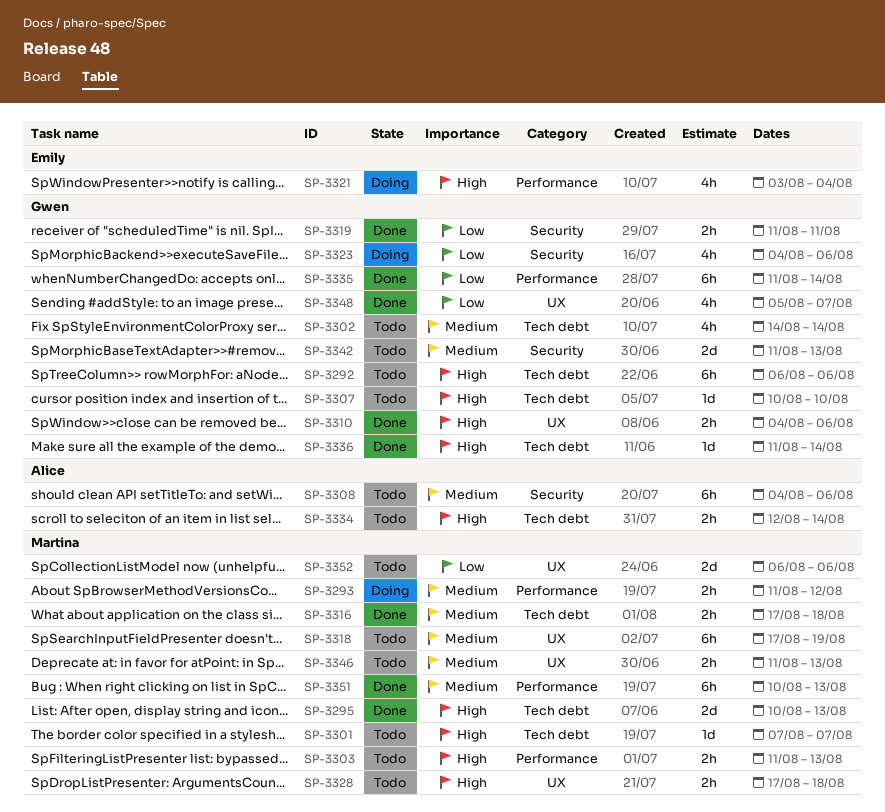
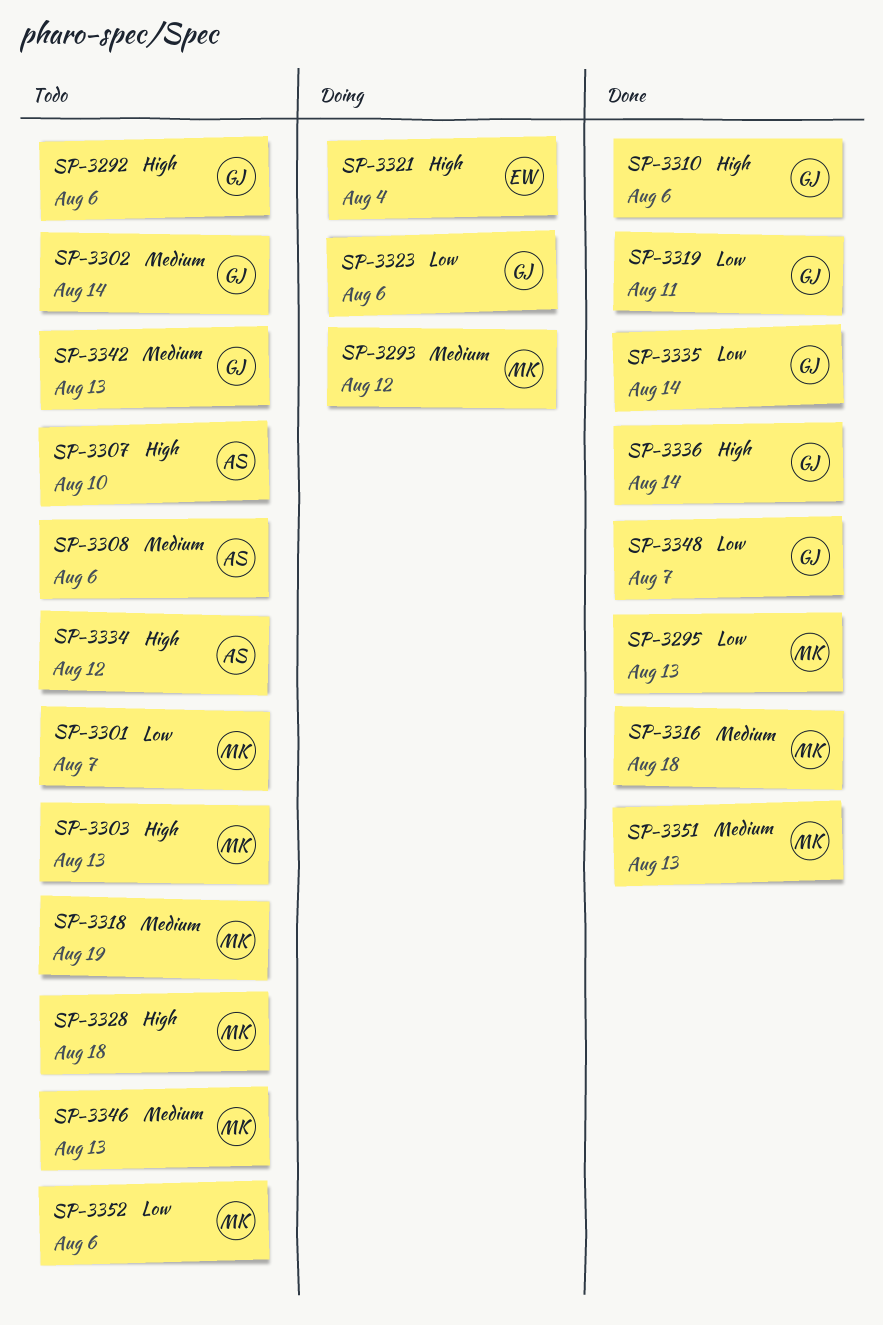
SP-3295, priority: High -> Low
SP-3301, priority: High -> Low
SP-3307, owner: Gwen -> Alice
SP-3334, due: Aug 14 -> Aug 12

